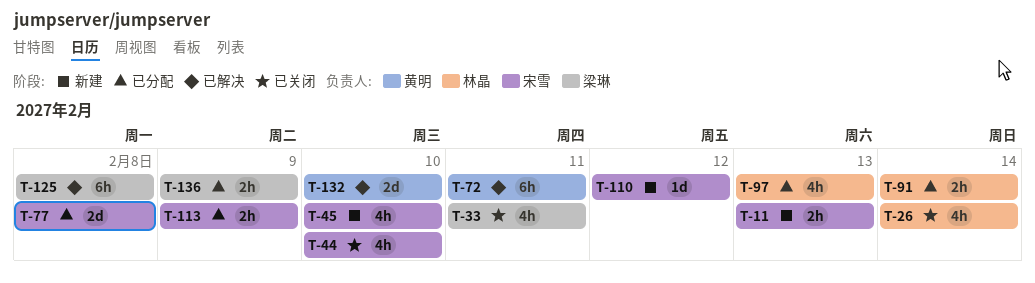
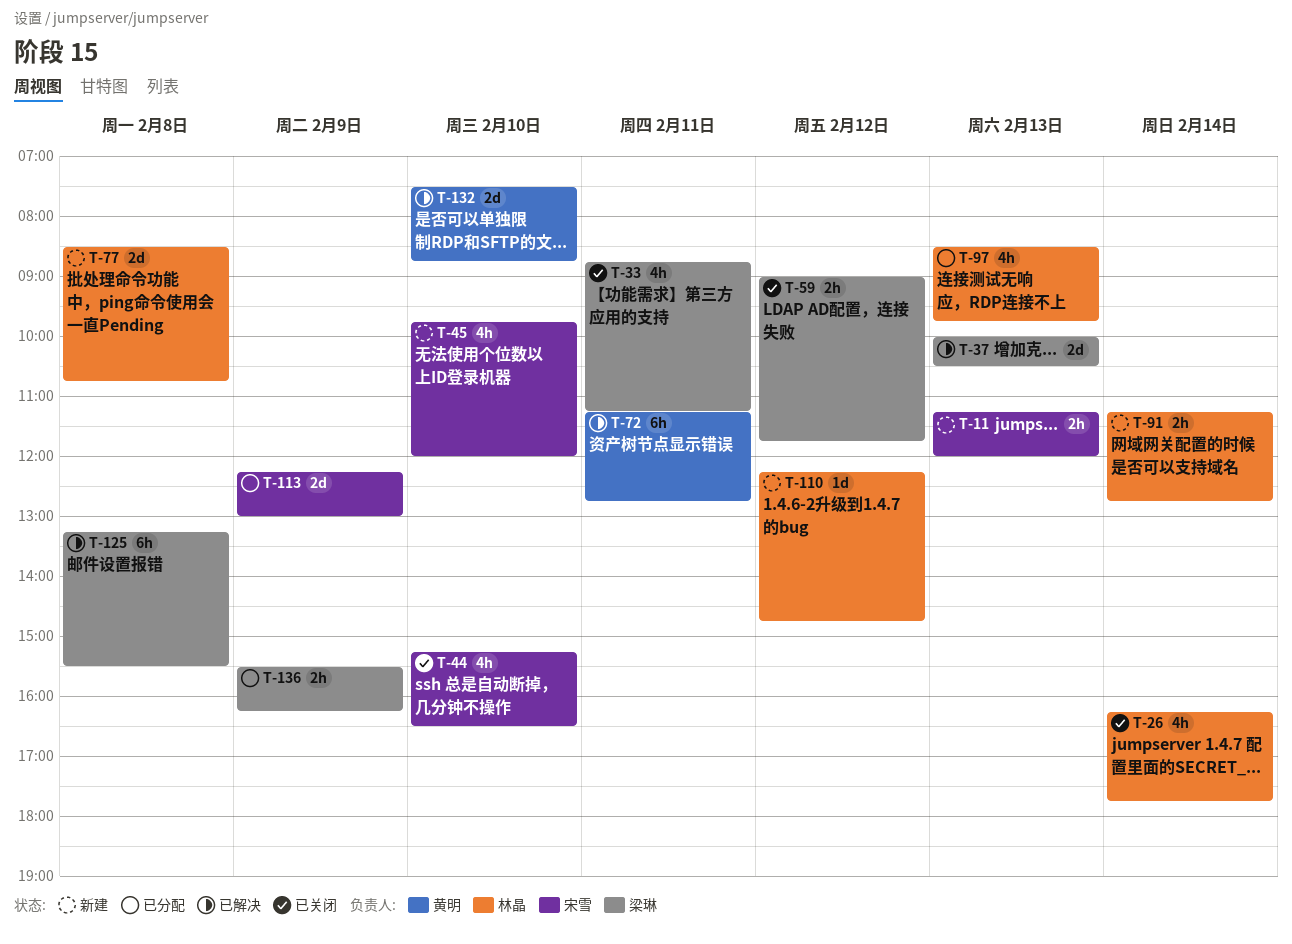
T-37: none -> present
T-59: none -> present
T-77, status: 已分配 -> 新建
T-77, owner: 宋雪 -> 林晶
T-91, status: 已分配 -> 新建
T-110, owner: 宋雪 -> 林晶
T-113, estimate: 2h -> 2d

